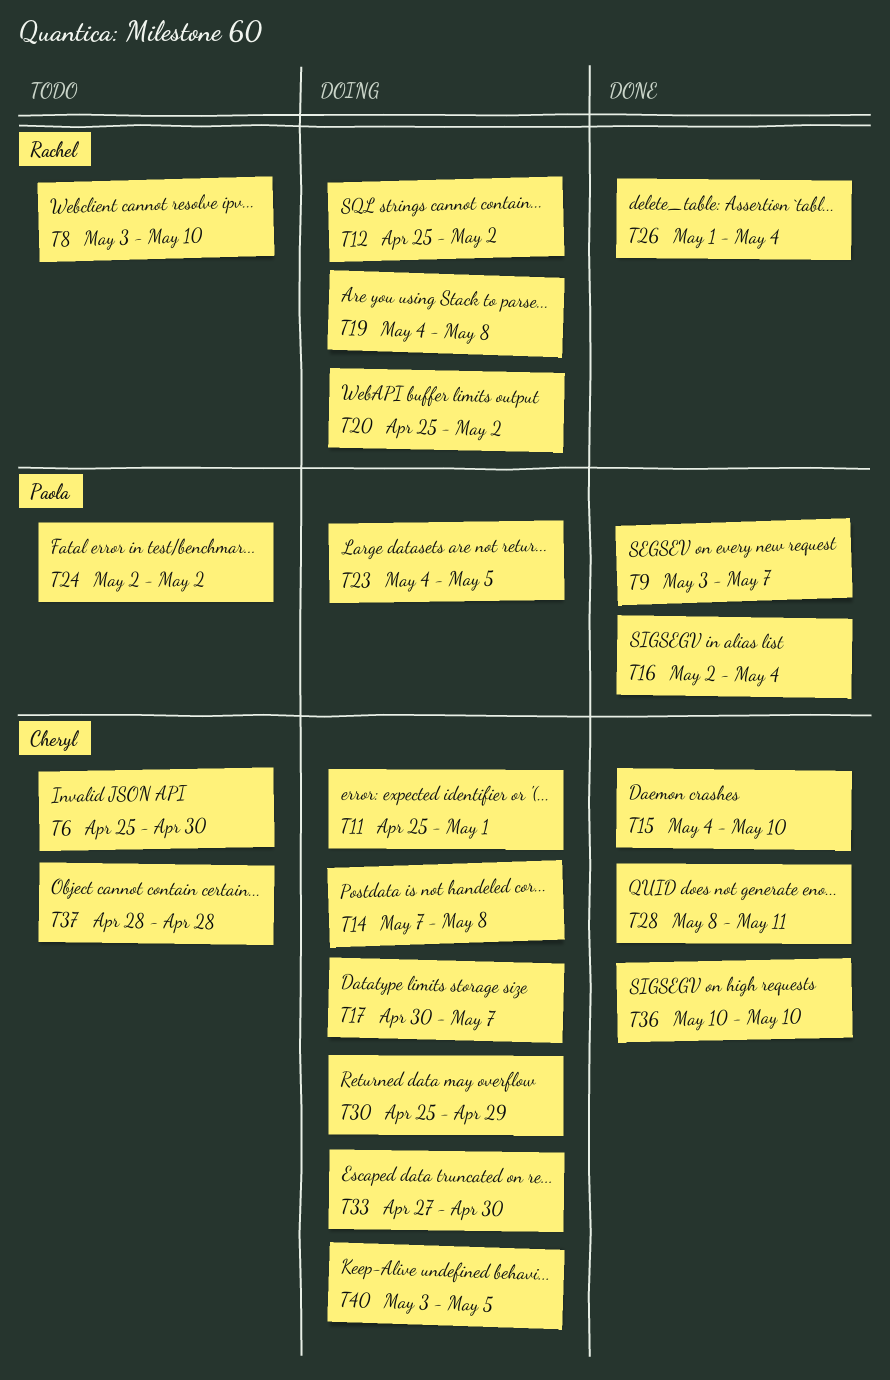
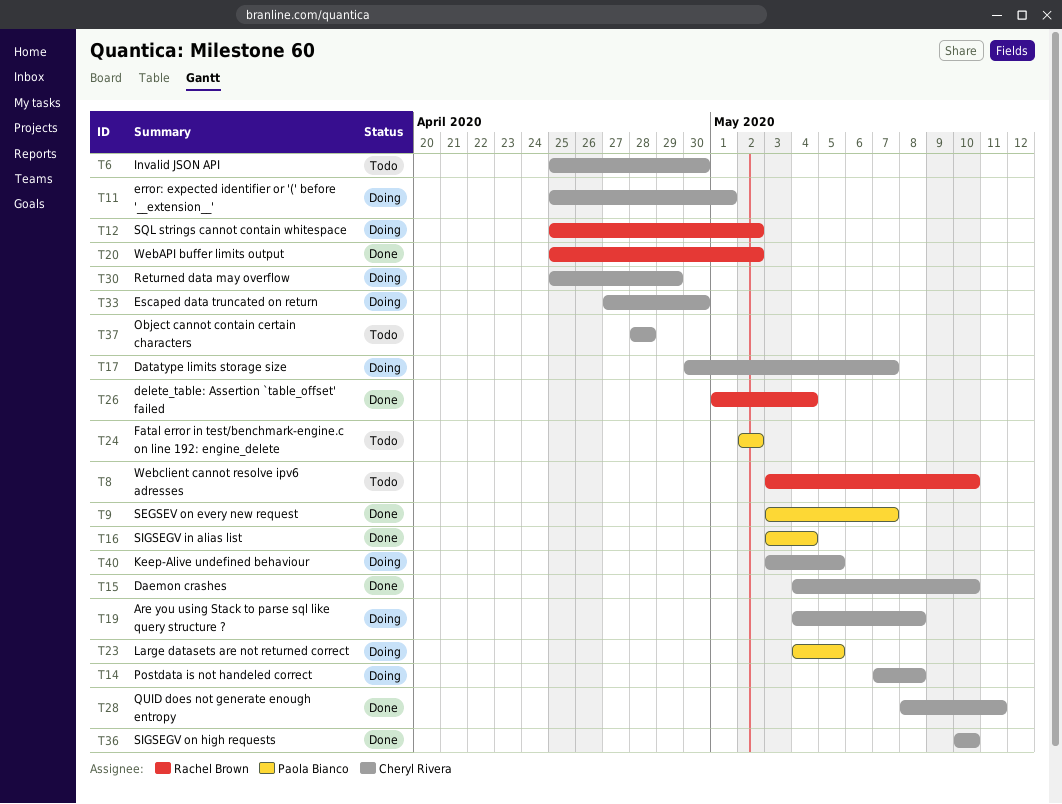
T16, start: May 2 -> May 3
T19, owner: Rachel Brown -> Cheryl Rivera
T20, status: Doing -> Done

